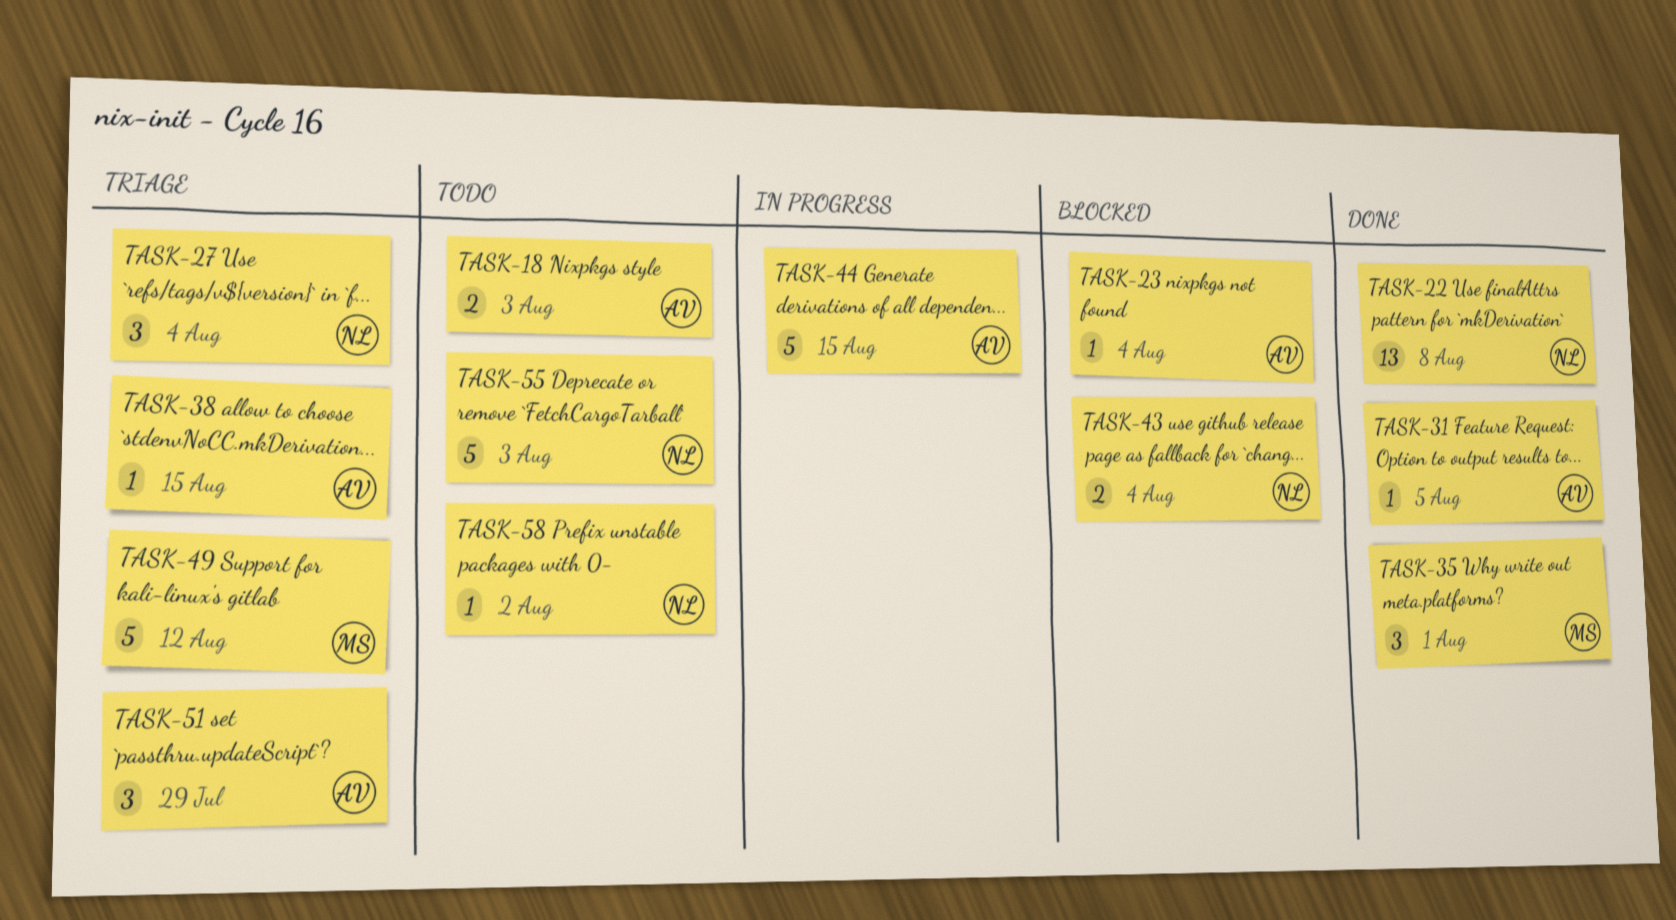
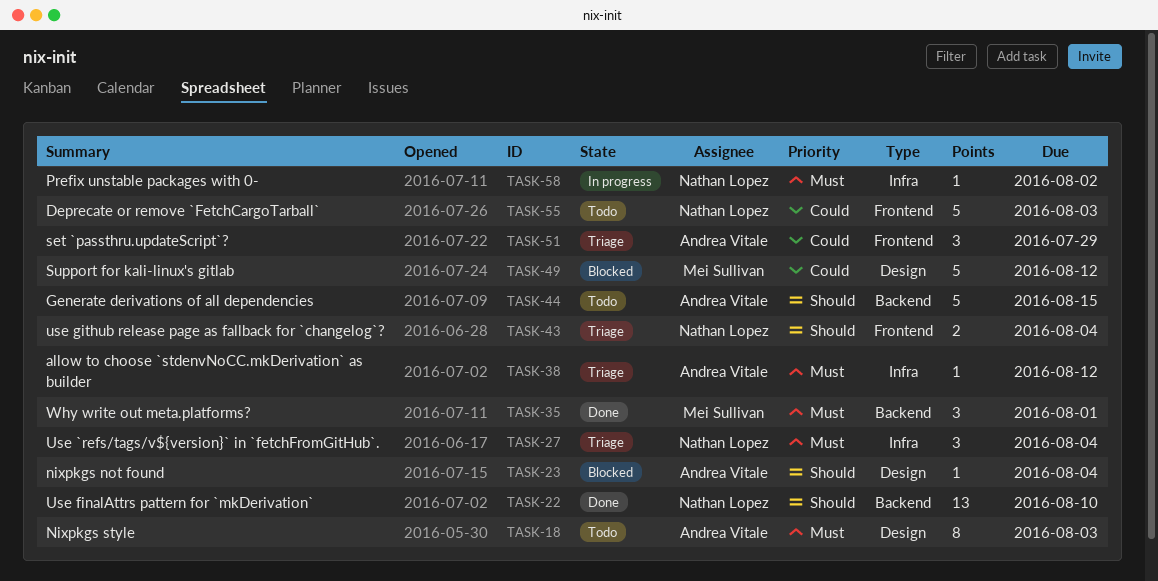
TASK-18, estimate: 2 -> 8
TASK-22, due: Aug 8 -> Aug 10
TASK-31: present -> none
TASK-38, due: Aug 15 -> Aug 12
TASK-43, status: Blocked -> Triage
TASK-44, status: In progress -> Todo
TASK-49, status: Triage -> Blocked
TASK-58, status: Todo -> In progress

